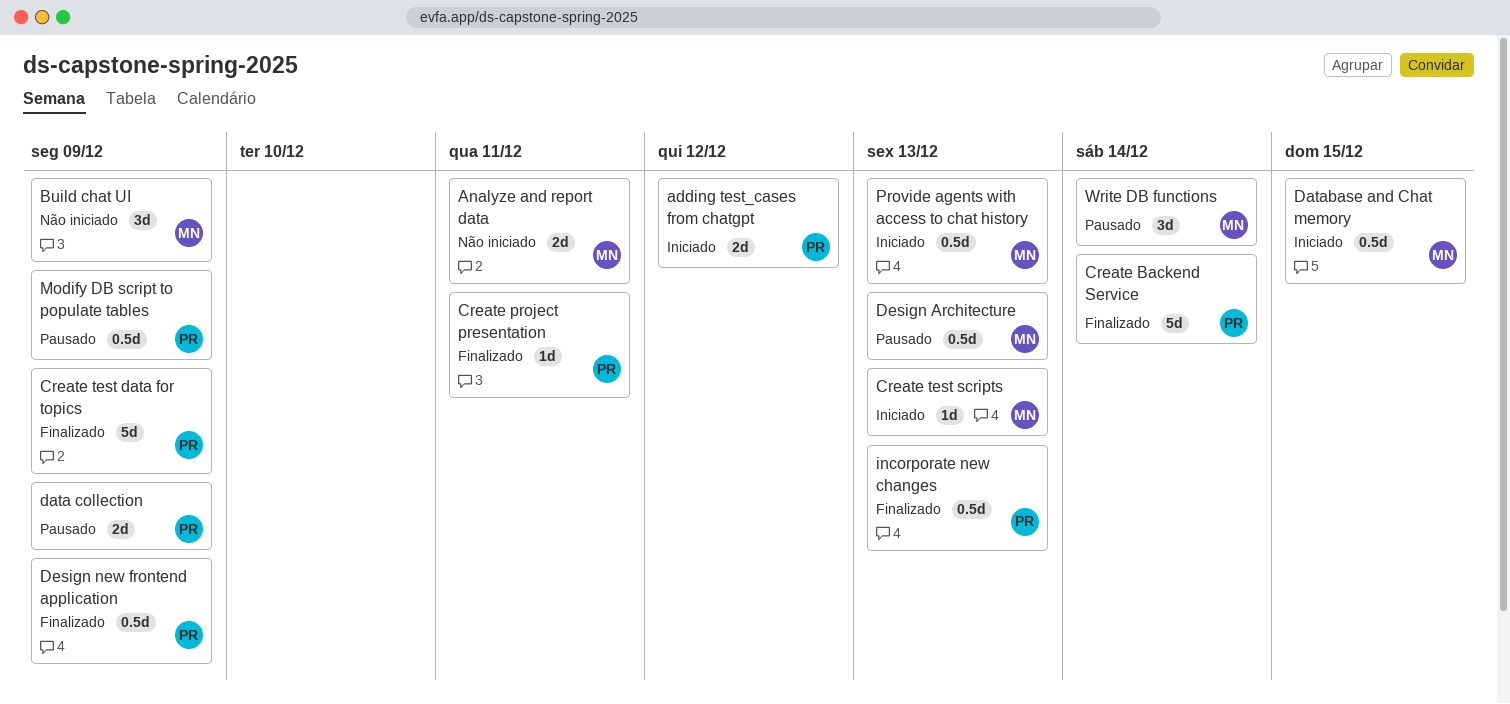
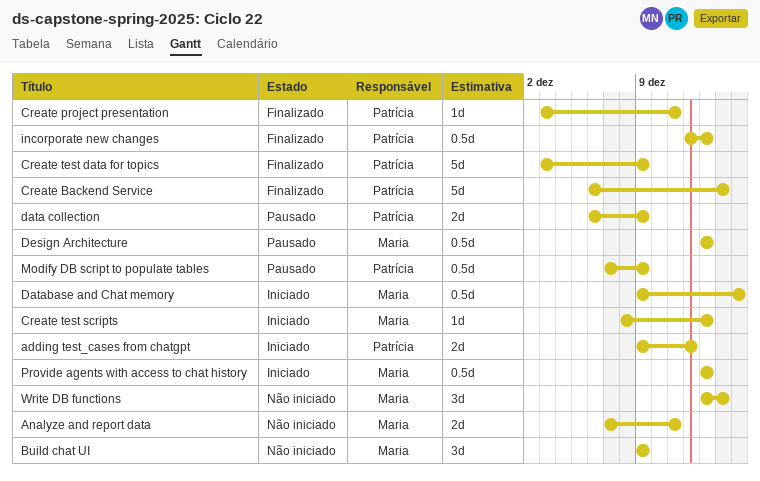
Design new frontend application: present -> none
Write DB functions, status: Pausado -> Não iniciado

